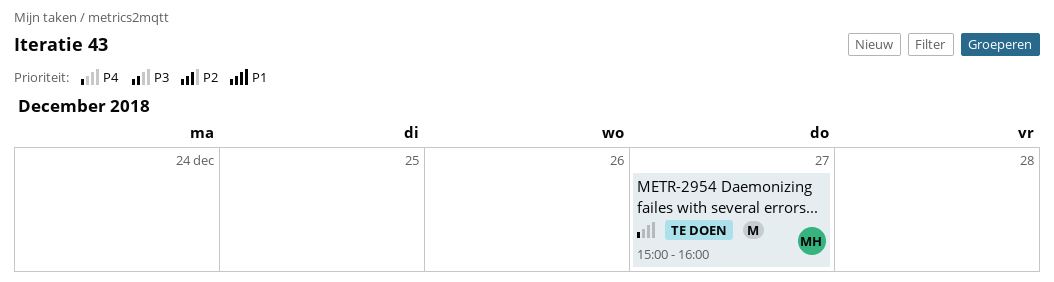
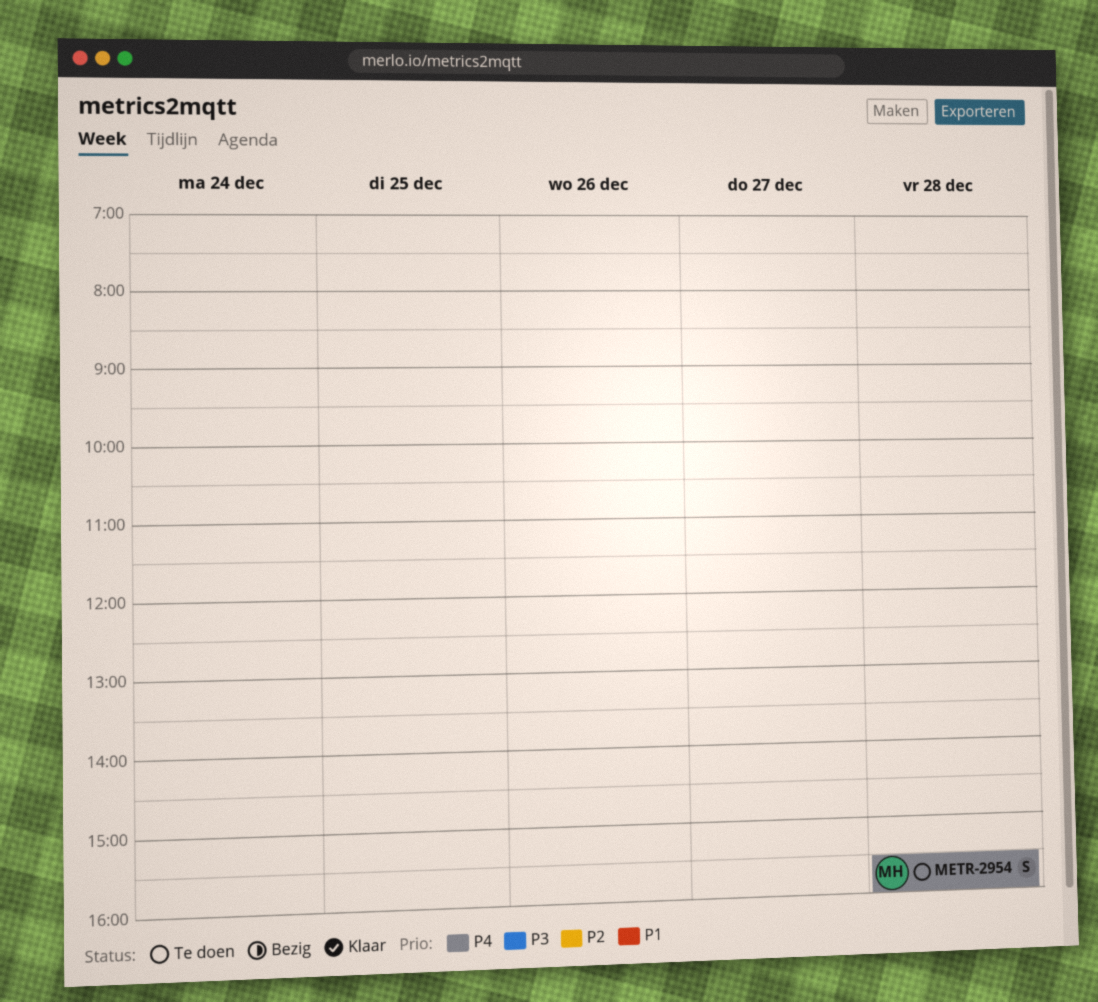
METR-2954, estimate: M -> S
METR-2954, day: Dec 27 -> Dec 28
METR-2954, begins: 15:00 -> 15:30

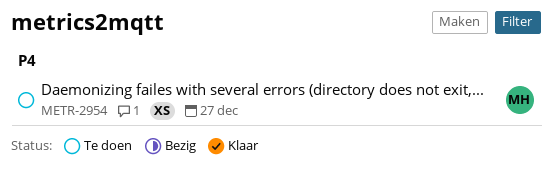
METR-2954, estimate: S -> XS
METR-2954, day: Dec 28 -> Dec 27

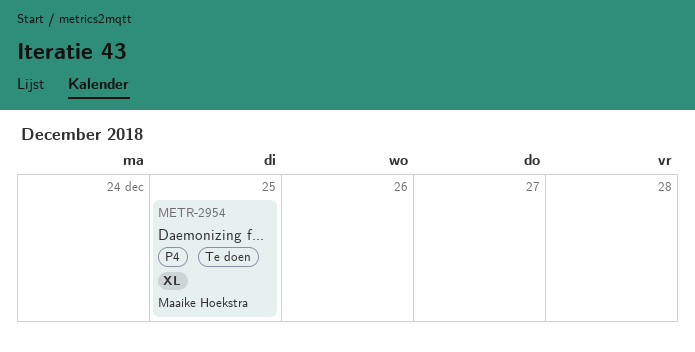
METR-2954, estimate: XS -> XL
METR-2954, day: Dec 27 -> Dec 25

